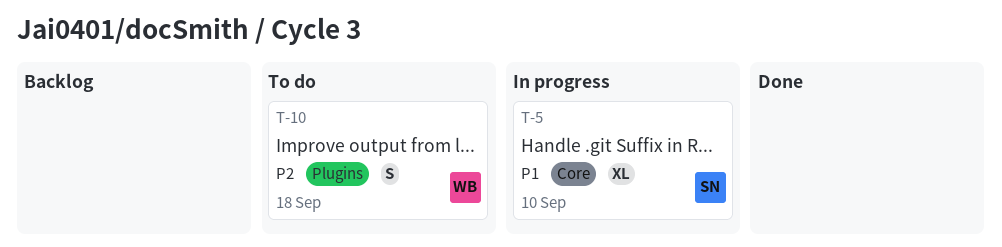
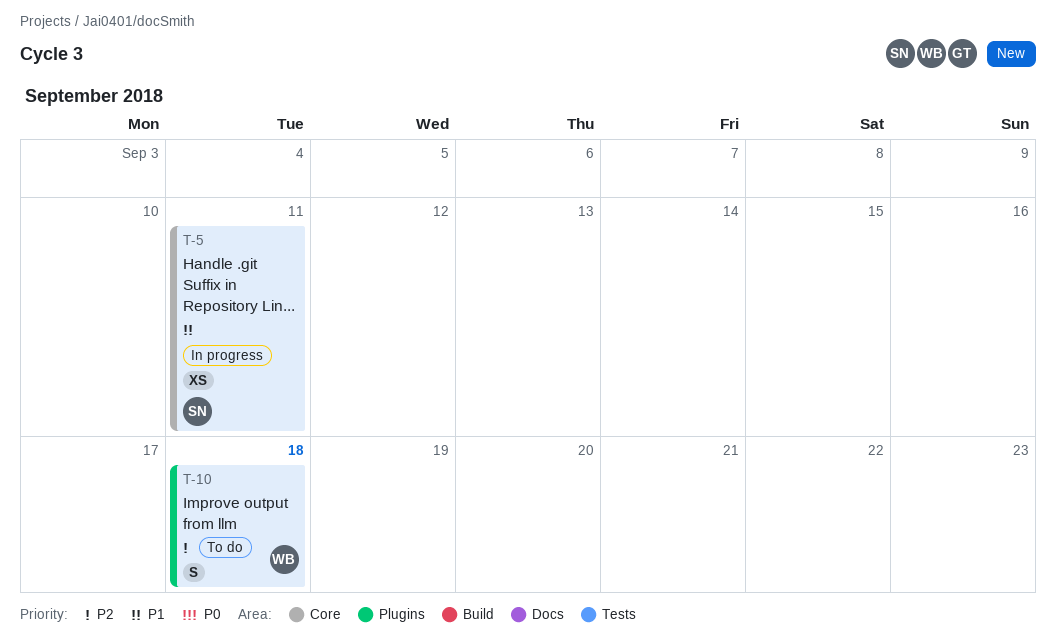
T-5, estimate: XL -> XS
T-5, due: Sep 10 -> Sep 11

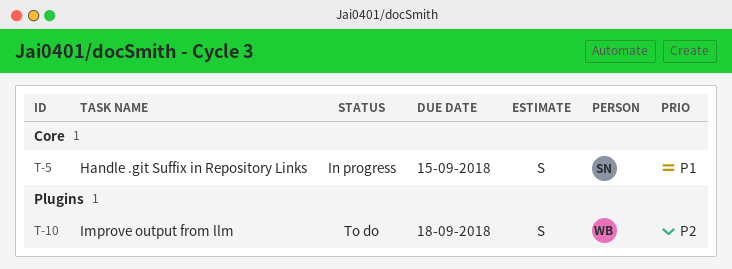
T-5, estimate: XS -> S
T-5, due: Sep 11 -> Sep 15

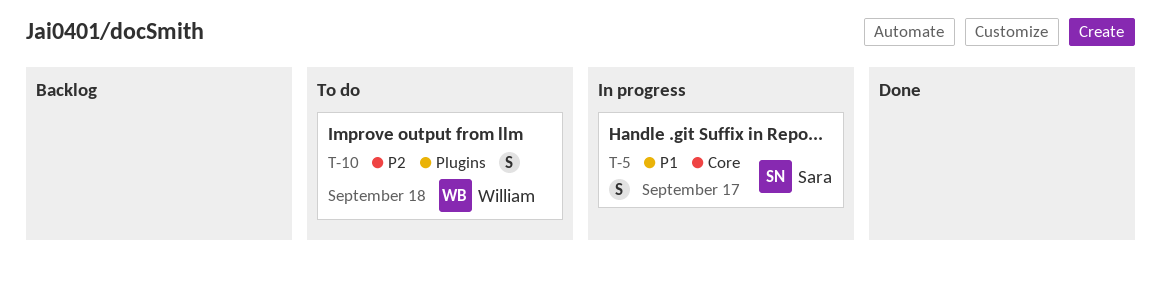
T-5, due: Sep 15 -> Sep 17

